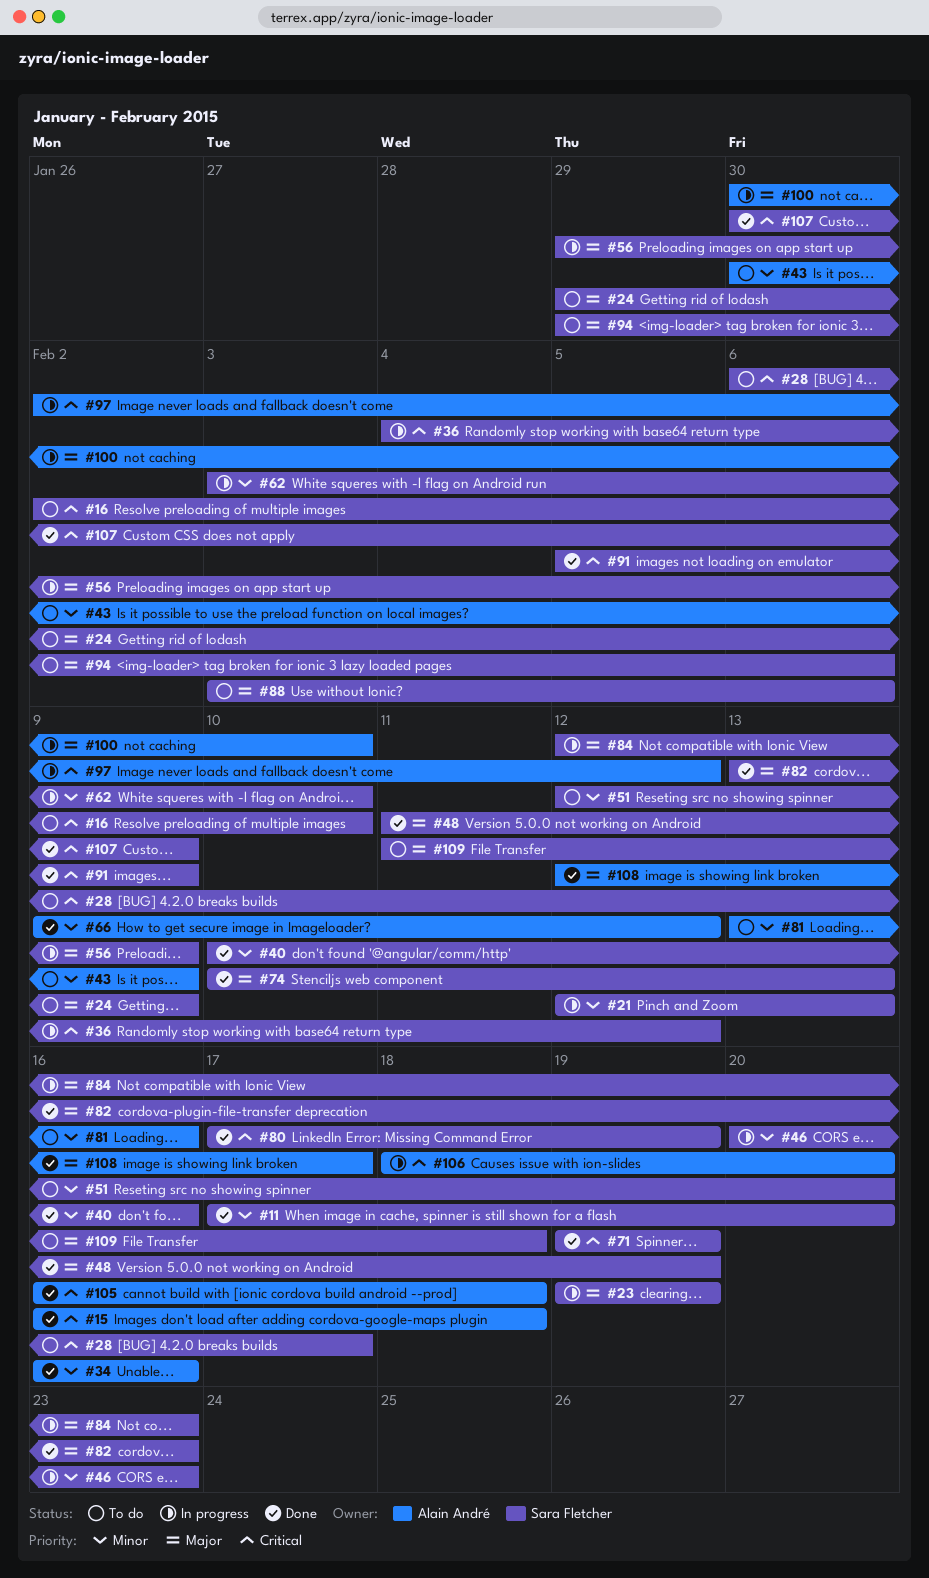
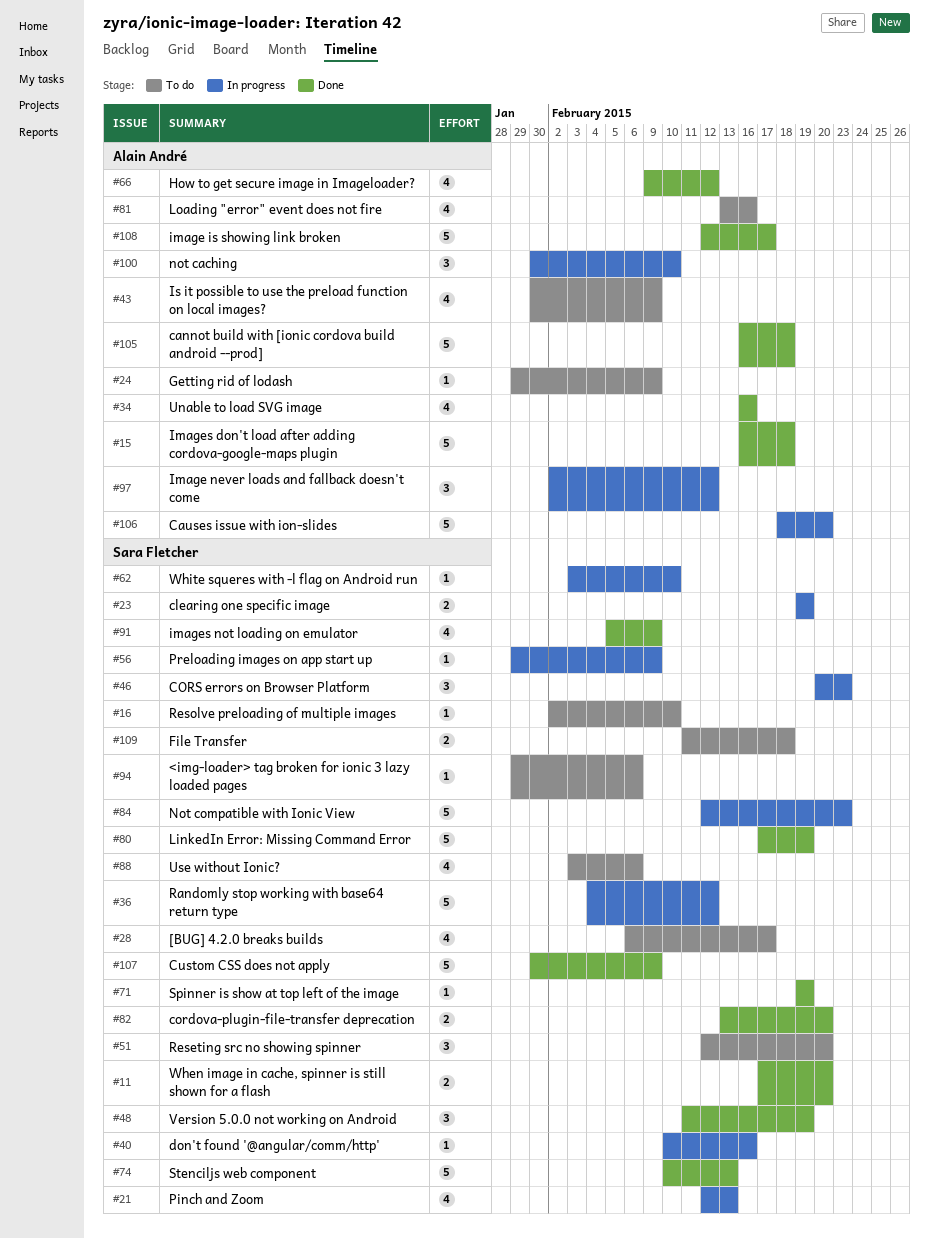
#24, owner: Sara Fletcher -> Alain André
#40, status: Done -> In progress
#82, due: Feb 23 -> Feb 20

